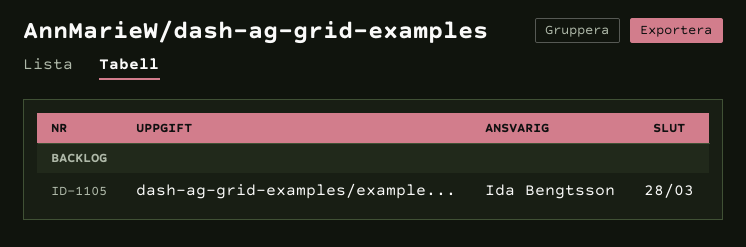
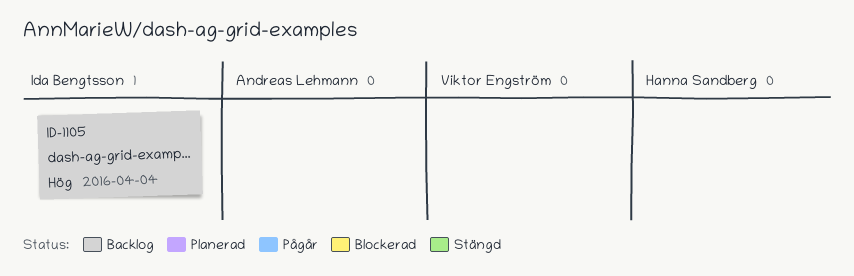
ID-1105, due: Mar 28 -> Apr 4

